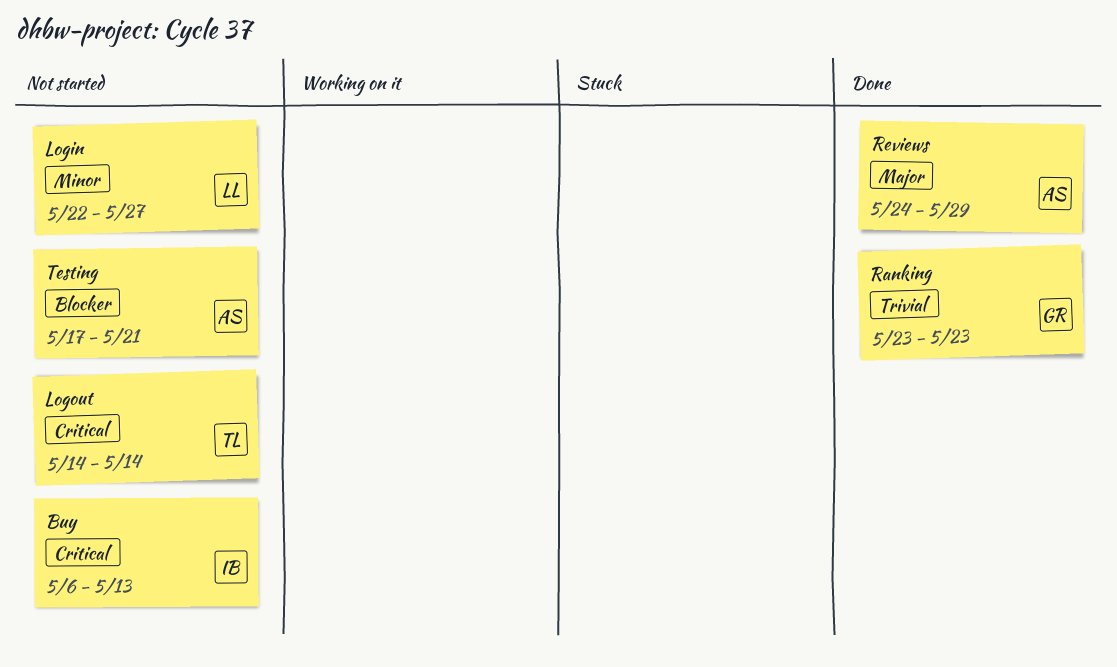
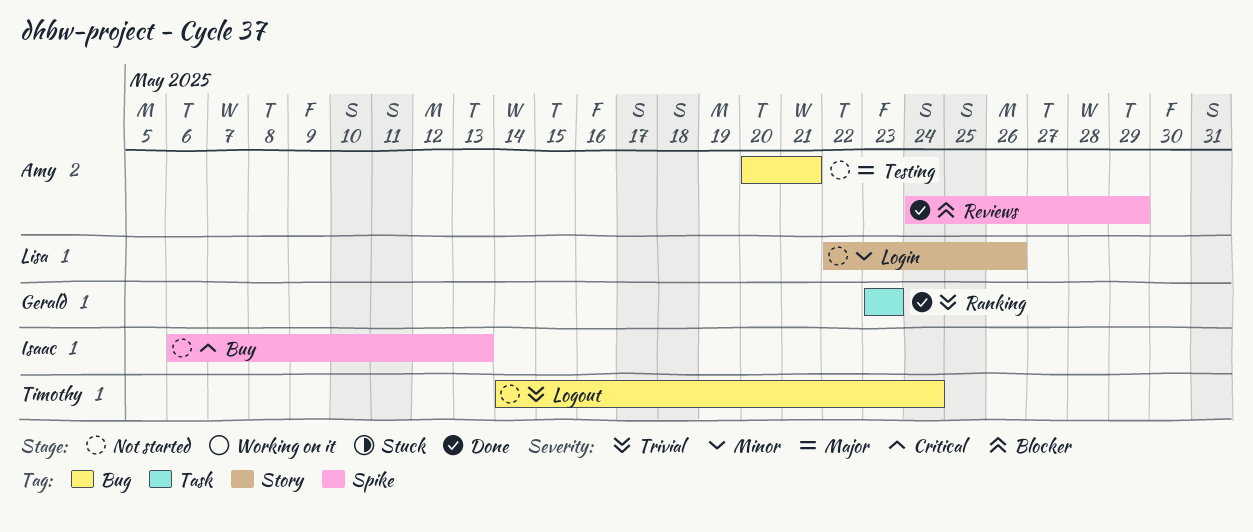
Login, due: May 27 -> May 26
Logout, priority: Critical -> Trivial
Logout, due: May 14 -> May 24
Reviews, priority: Major -> Blocker
Testing, priority: Blocker -> Major
Testing, start: May 17 -> May 20

